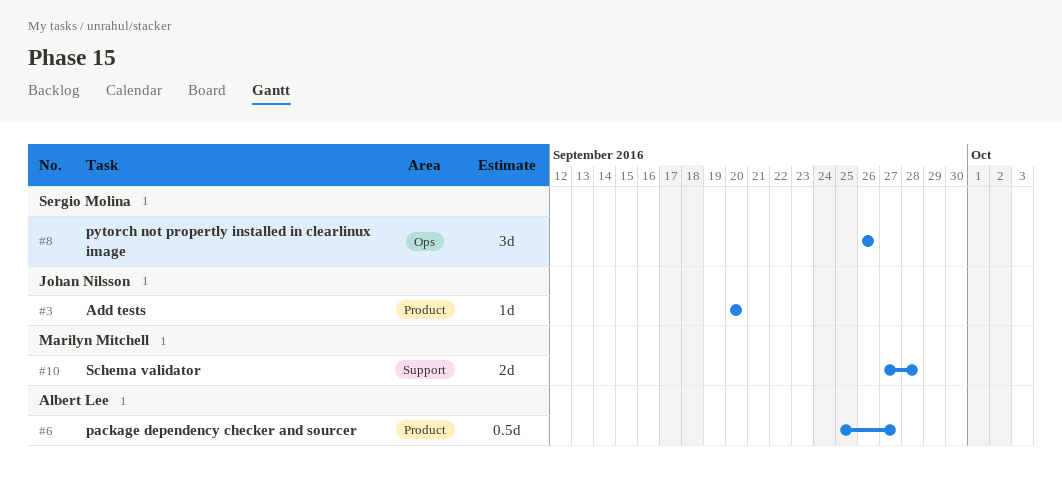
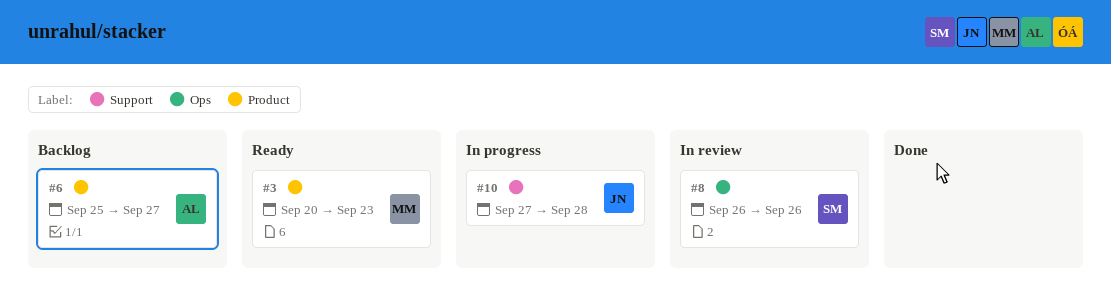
#3, owner: Johan Nilsson -> Marilyn Mitchell
#3, due: Sep 20 -> Sep 23
#10, owner: Marilyn Mitchell -> Johan Nilsson

